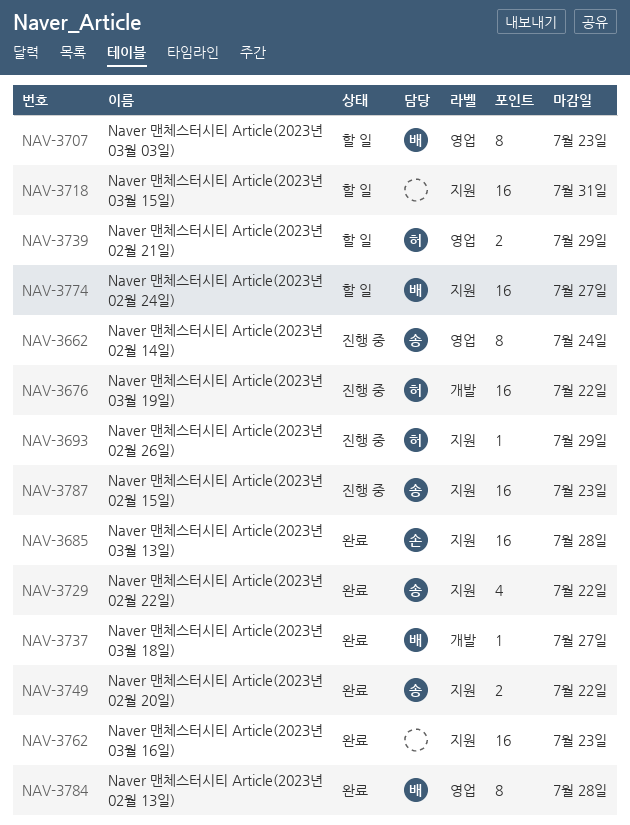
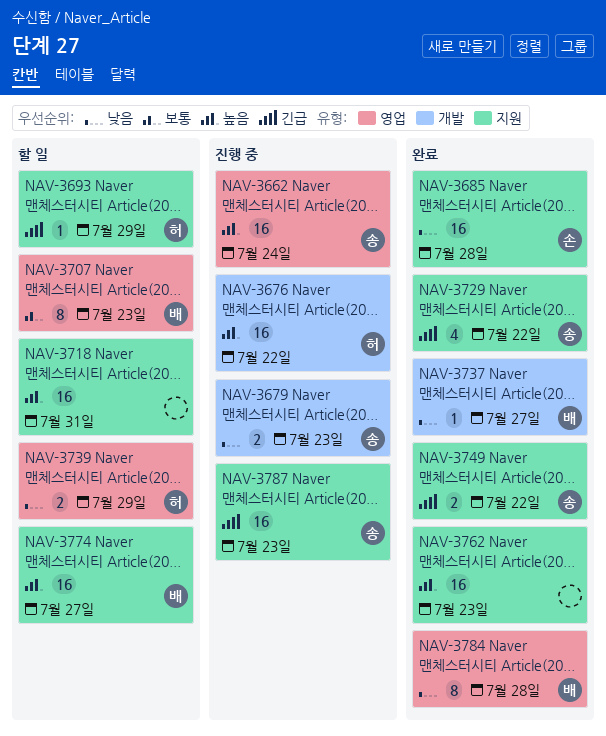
NAV-3662, estimate: 8 -> 16
NAV-3679: none -> present
NAV-3693, status: 진행 중 -> 할 일

